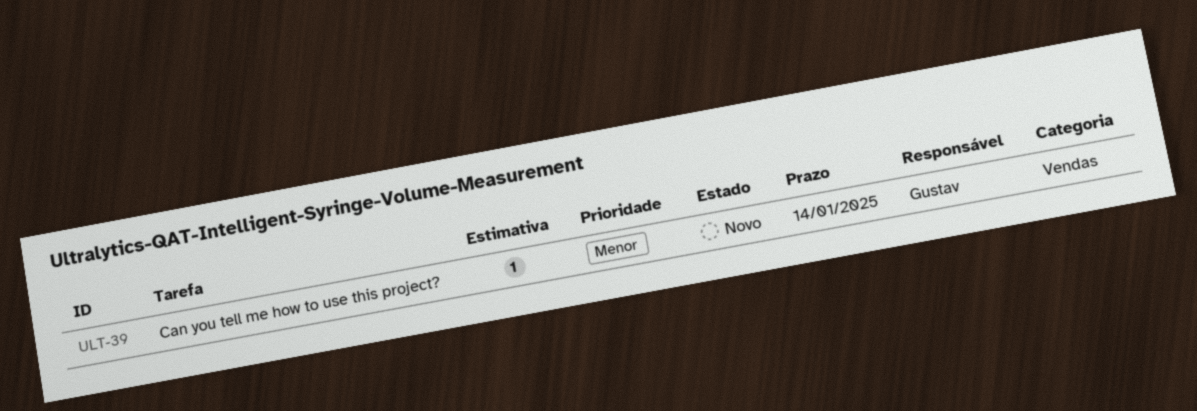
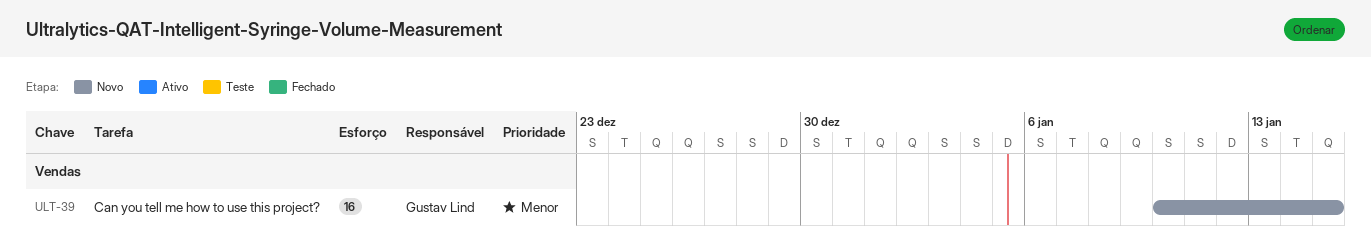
ULT-39, estimate: 1 -> 16
ULT-39, due: Jan 14 -> Jan 15

